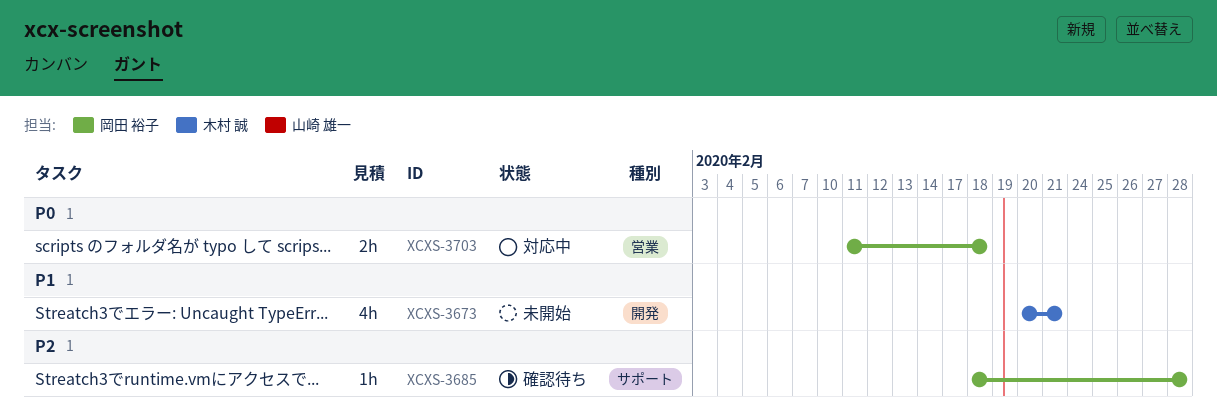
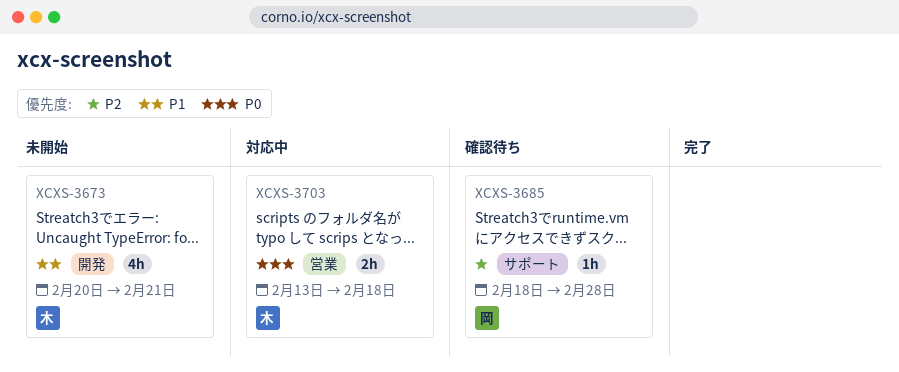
XCXS-3703, owner: 岡田 裕子 -> 木村 誠
XCXS-3703, start: Feb 11 -> Feb 13

